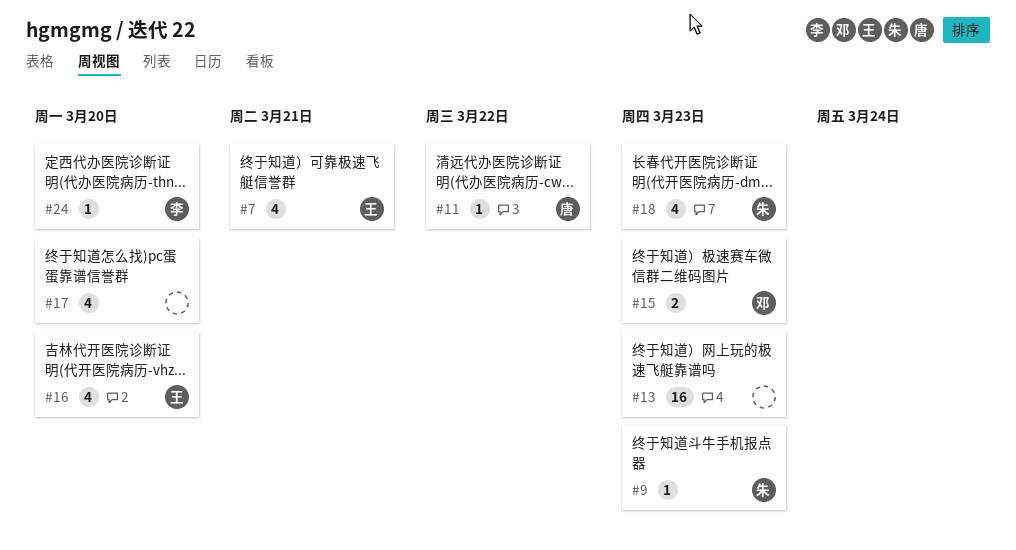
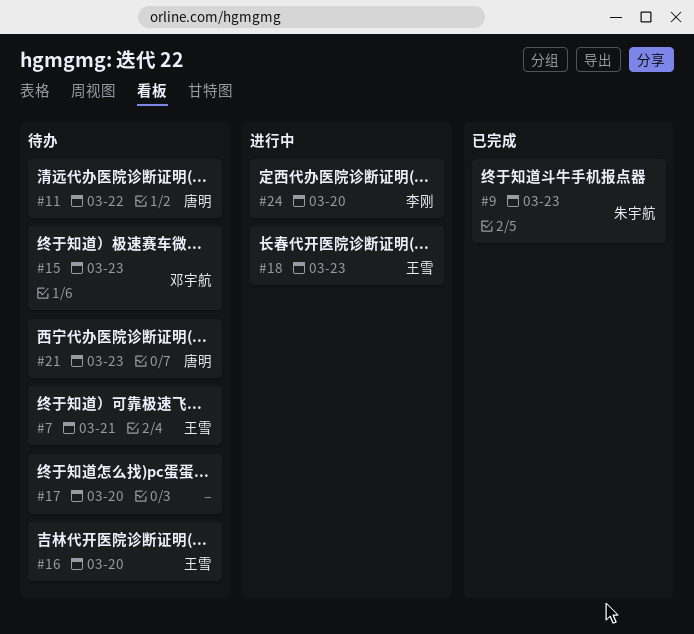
#13: present -> none
#18, owner: 朱宇航 -> 王雪
#21: none -> present

